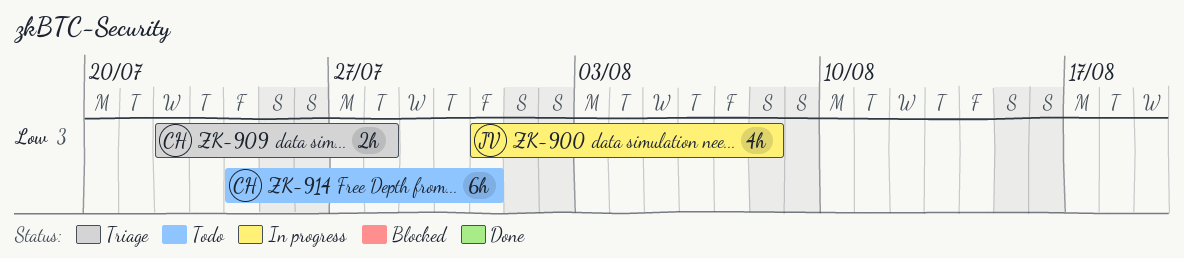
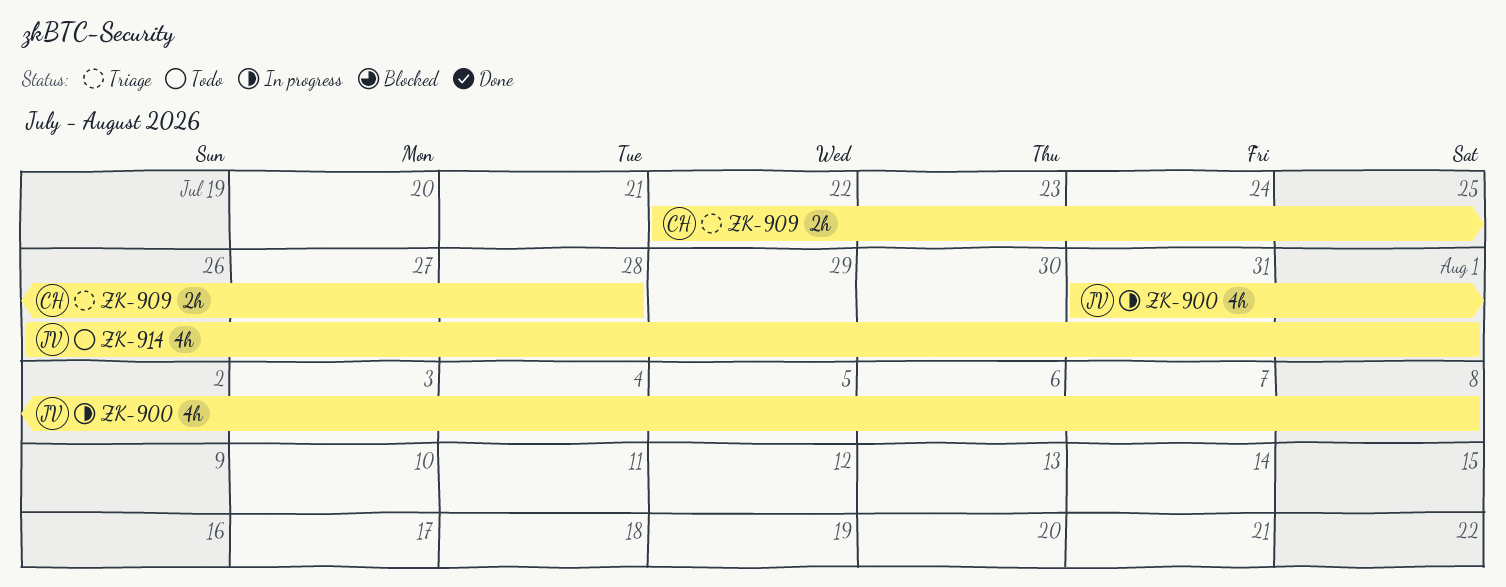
ZK-914, owner: CH -> JV
ZK-914, estimate: 6h -> 4h
ZK-914, start: Jul 24 -> Jul 26
ZK-914, due: Jul 31 -> Aug 1

